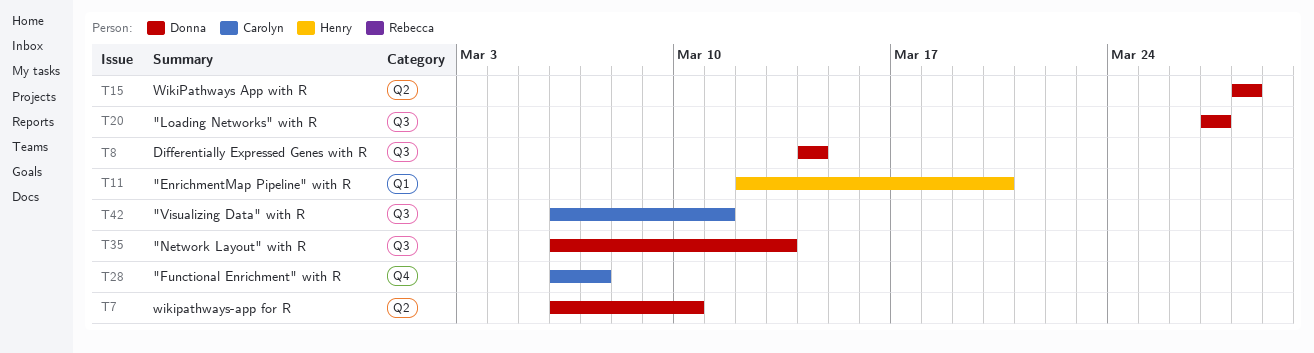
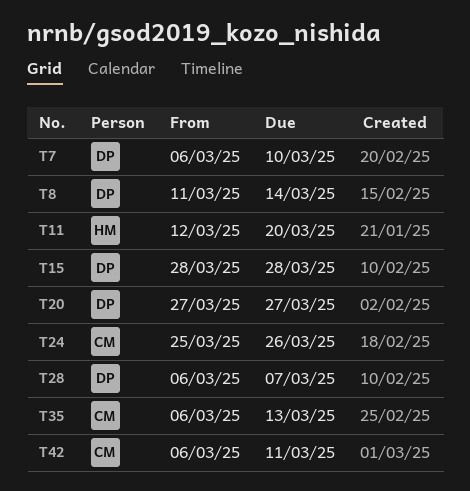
T8, start: Mar 14 -> Mar 11
T24: none -> present
T28, owner: Carolyn -> Donna
T35, owner: Donna -> Carolyn

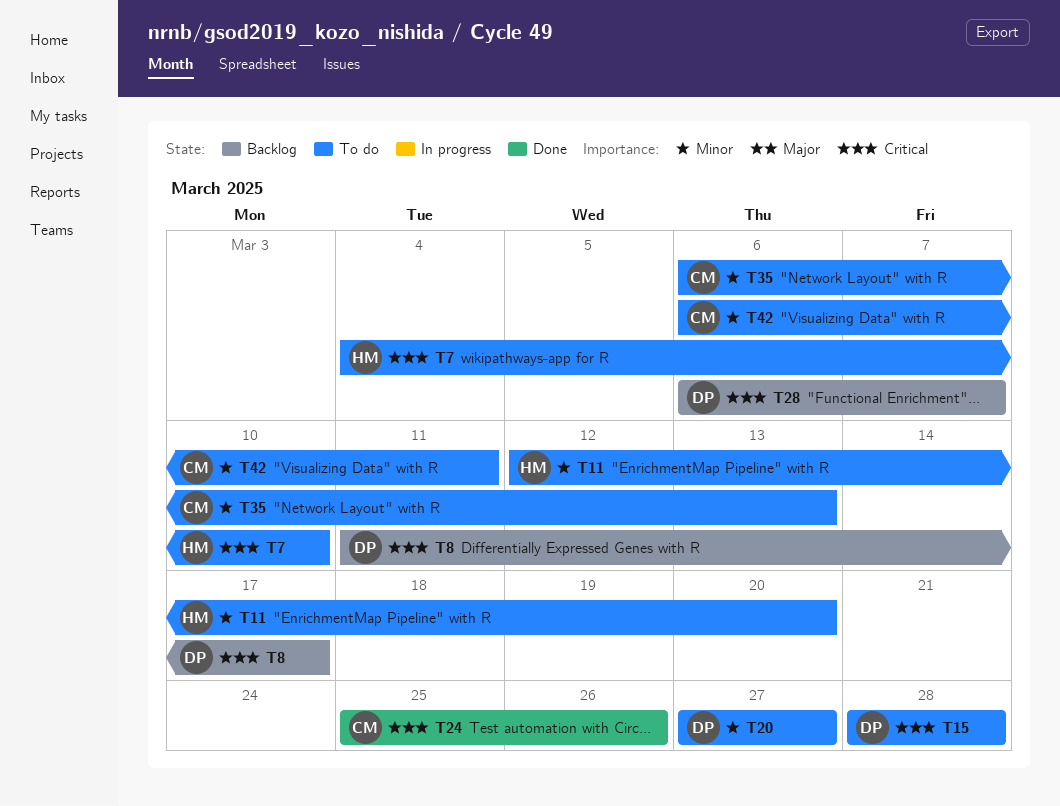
T7, owner: DP -> HM
T7, start: Mar 6 -> Mar 4
T8, due: Mar 14 -> Mar 17

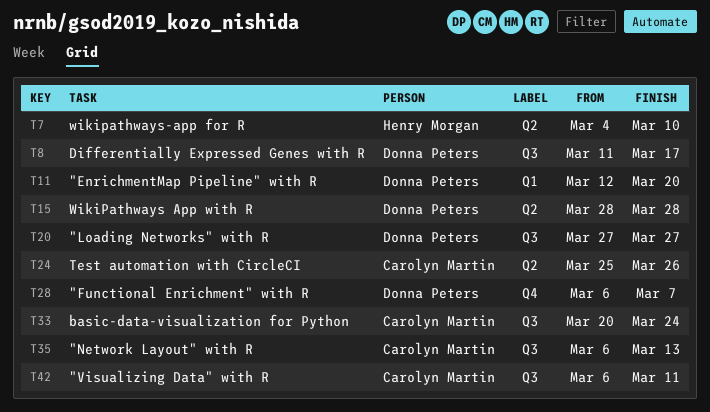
T11, owner: Henry Morgan -> Donna Peters
T33: none -> present

